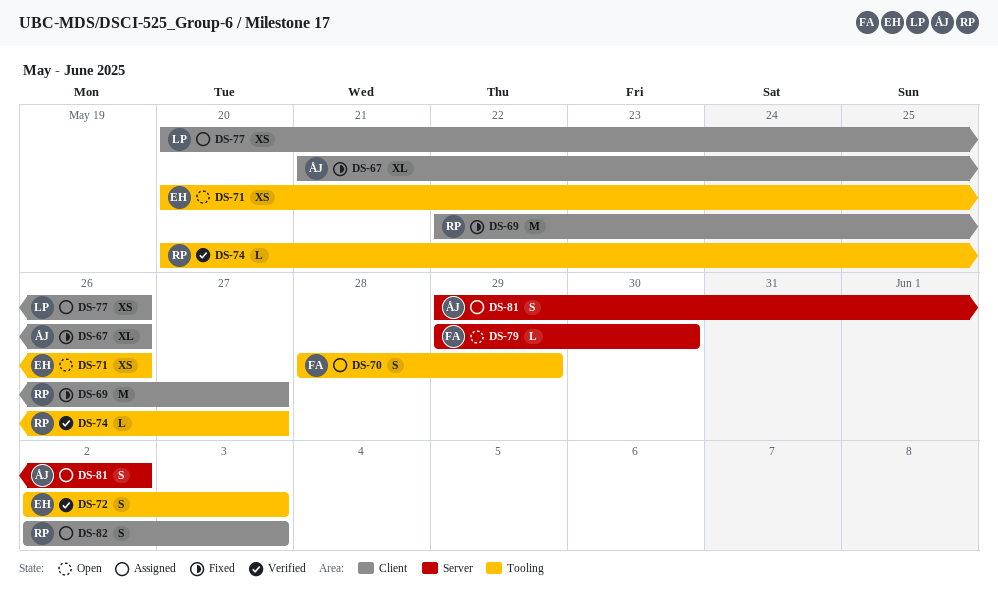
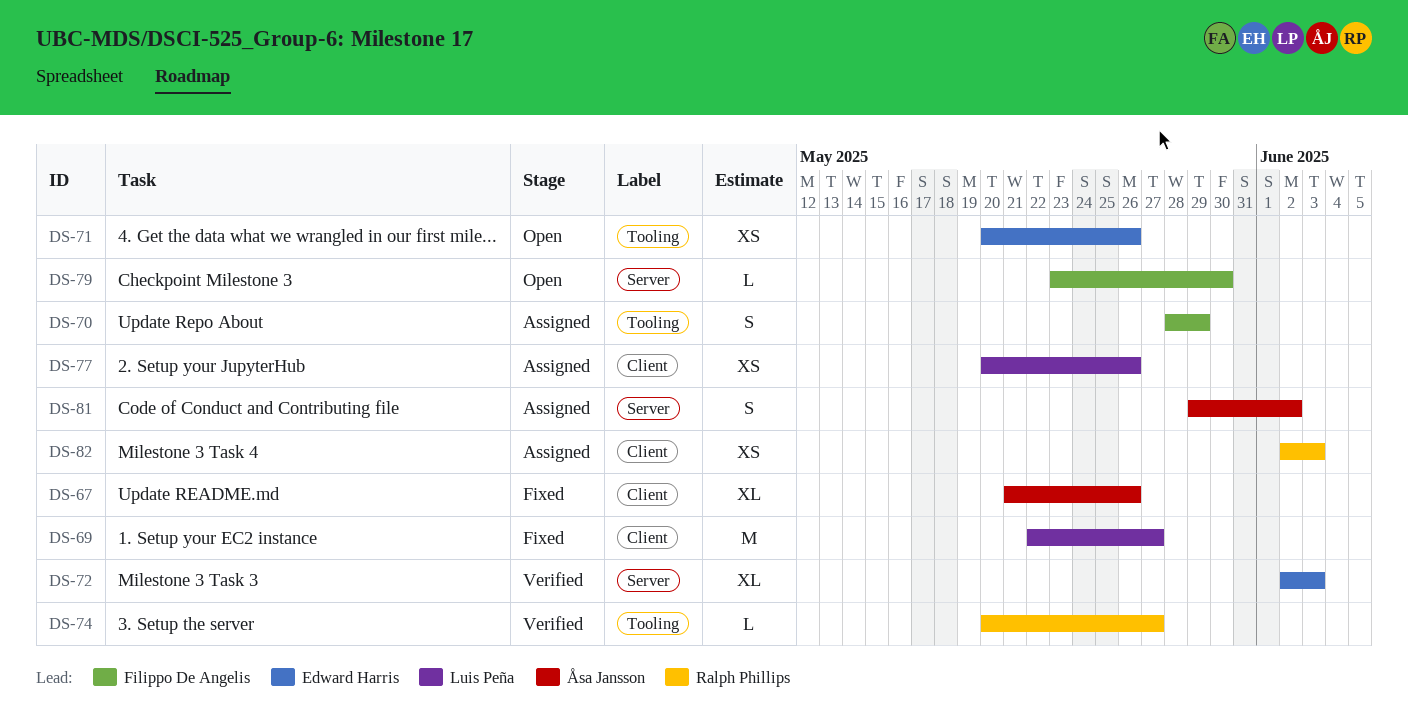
DS-69, owner: Ralph Phillips -> Luis Peña
DS-72, label: Tooling -> Server
DS-72, estimate: S -> XL
DS-79, start: May 29 -> May 23
DS-82, estimate: S -> XS

